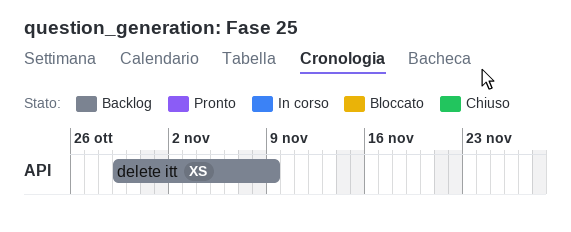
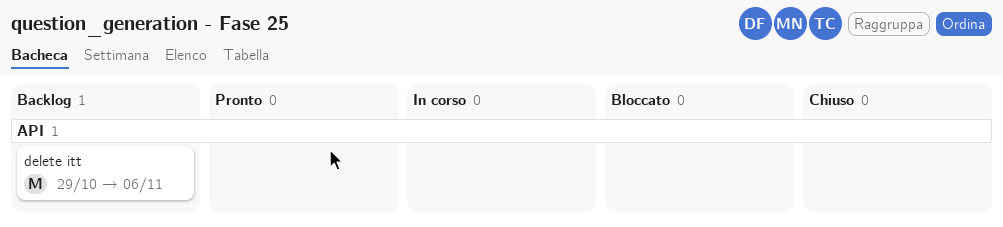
delete itt, estimate: XS -> M
delete itt, due: Nov 9 -> Nov 6

